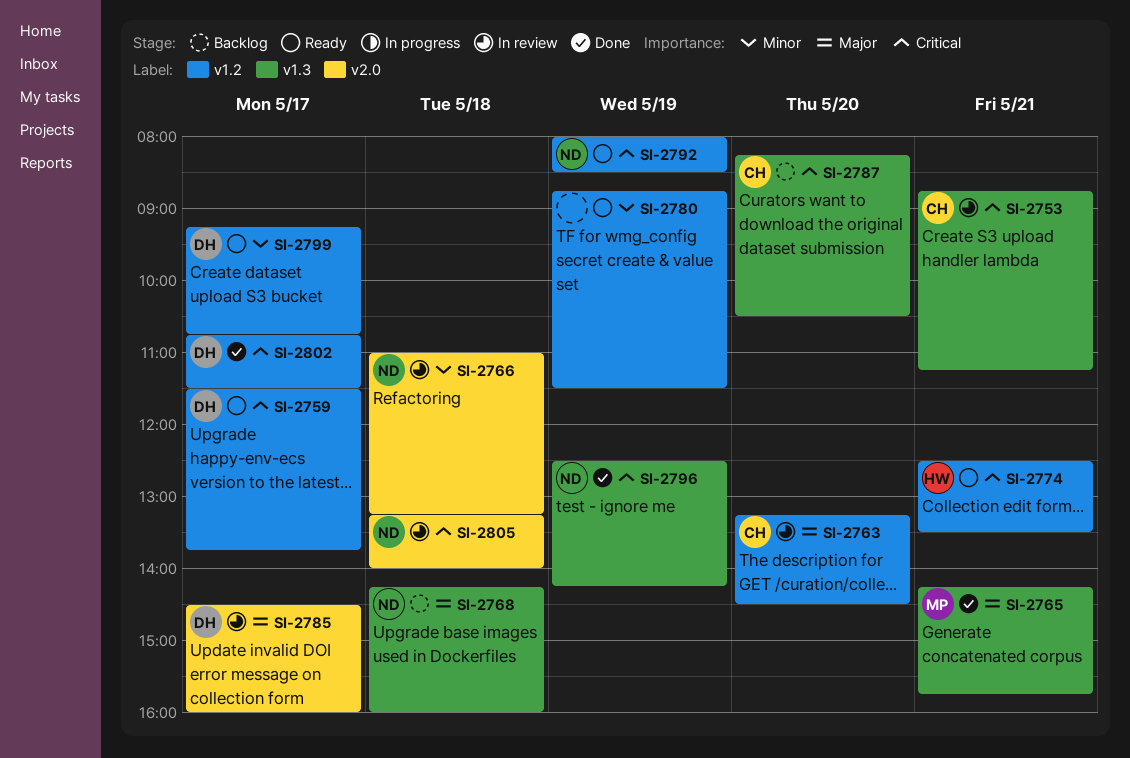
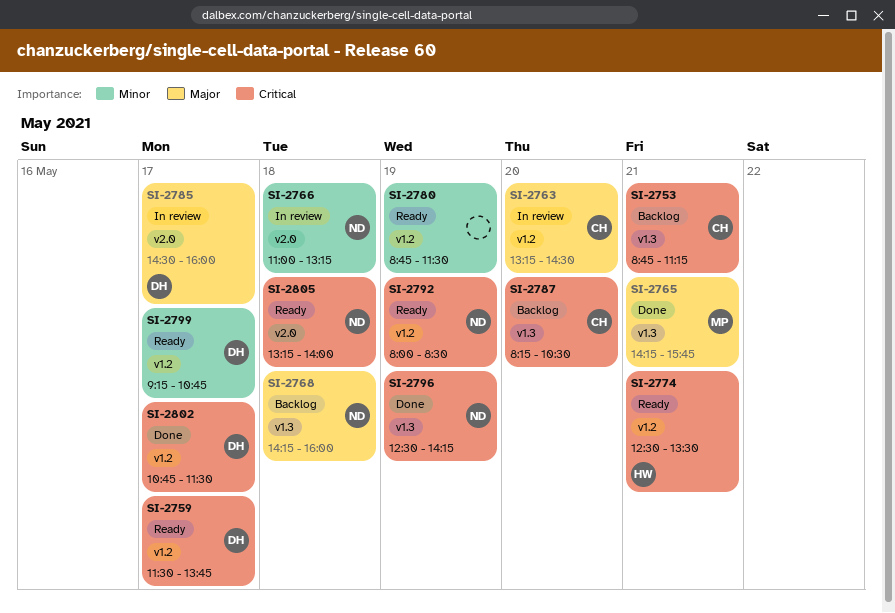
SI-2753, status: In review -> Backlog
SI-2805, status: In review -> Ready

